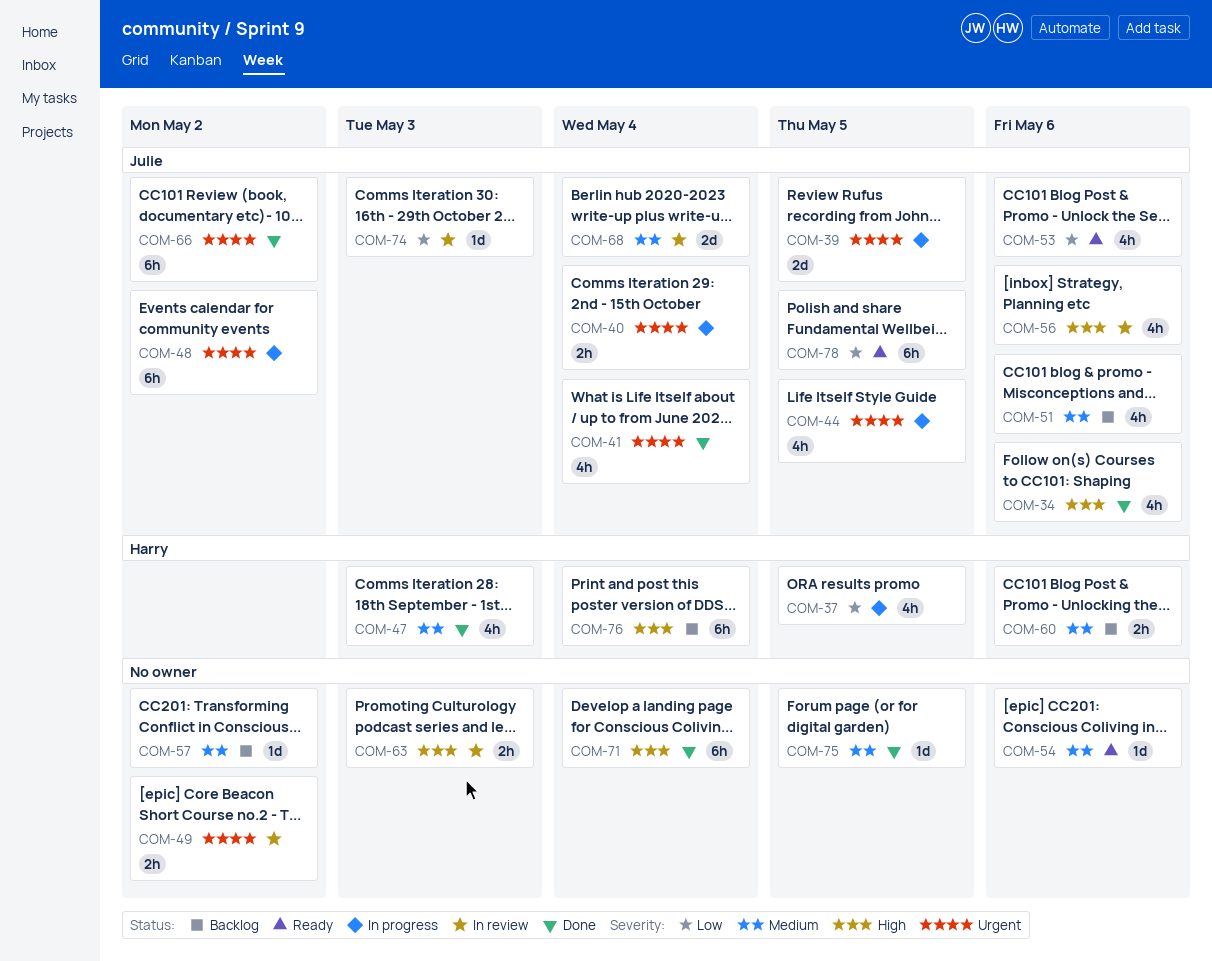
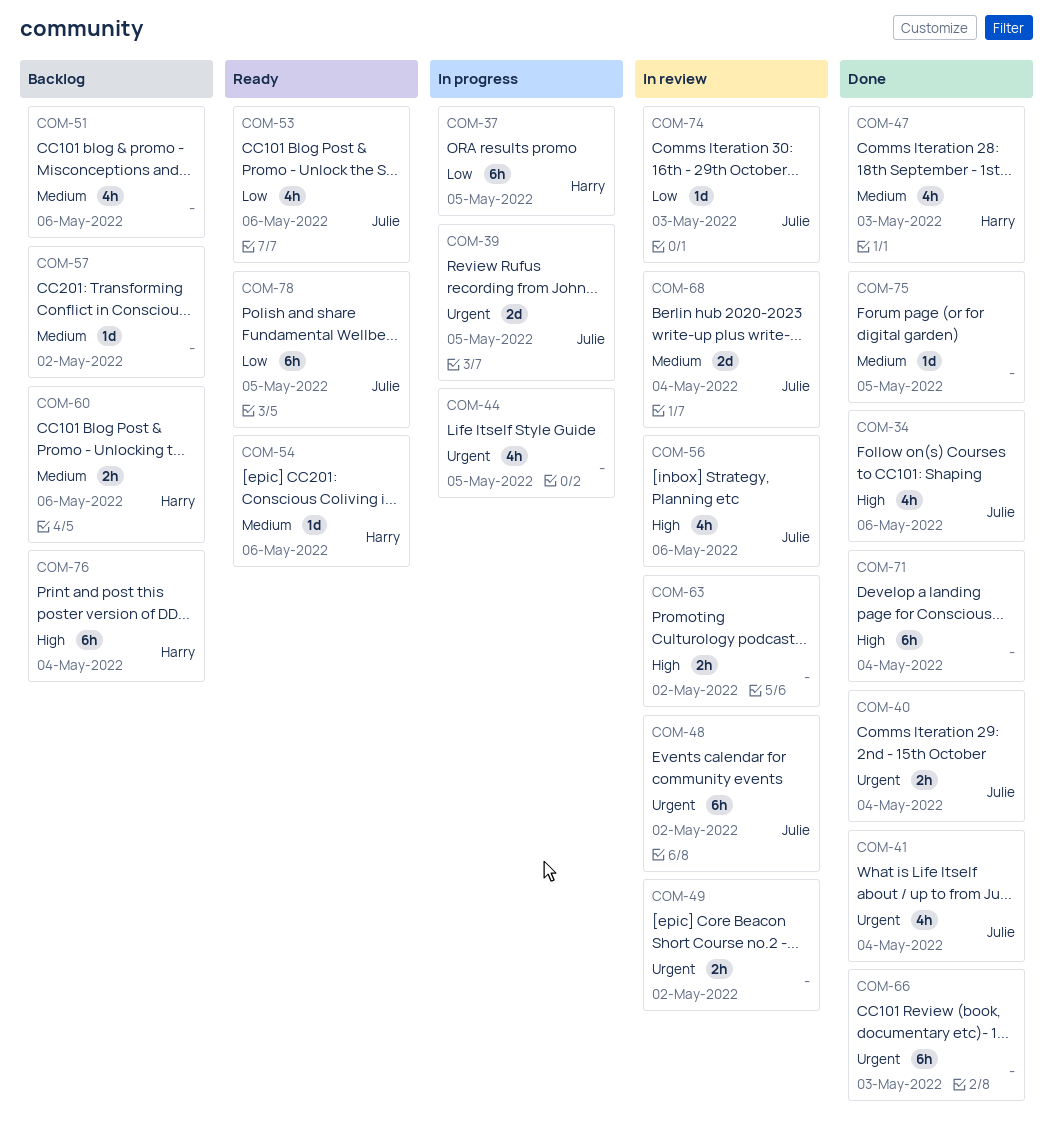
COM-37, estimate: 4h -> 6h
COM-40, status: In progress -> Done
COM-44, owner: Julie -> none
COM-48, status: In progress -> In review
COM-51, owner: Julie -> none
COM-54, owner: none -> Harry
COM-63, due: May 3 -> May 2
COM-66, owner: Julie -> none
COM-66, due: May 2 -> May 3

